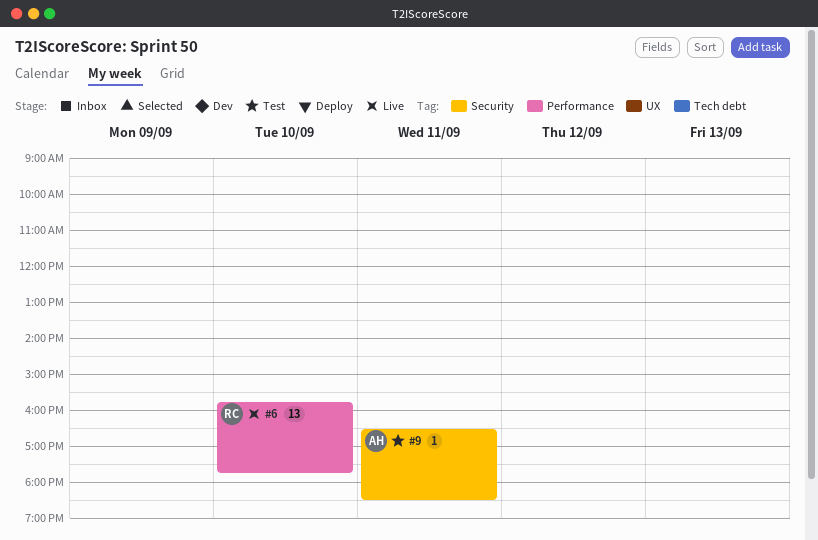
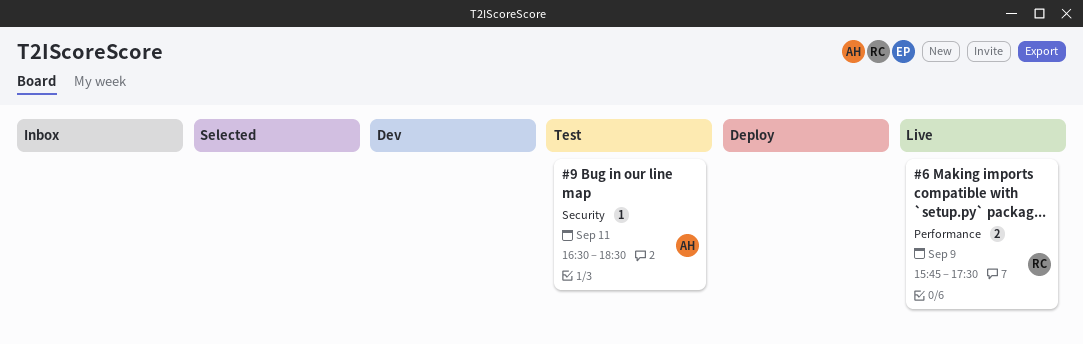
#6, estimate: 13 -> 2
#6, day: Sep 10 -> Sep 9
#6, ends: 17:45 -> 17:30

